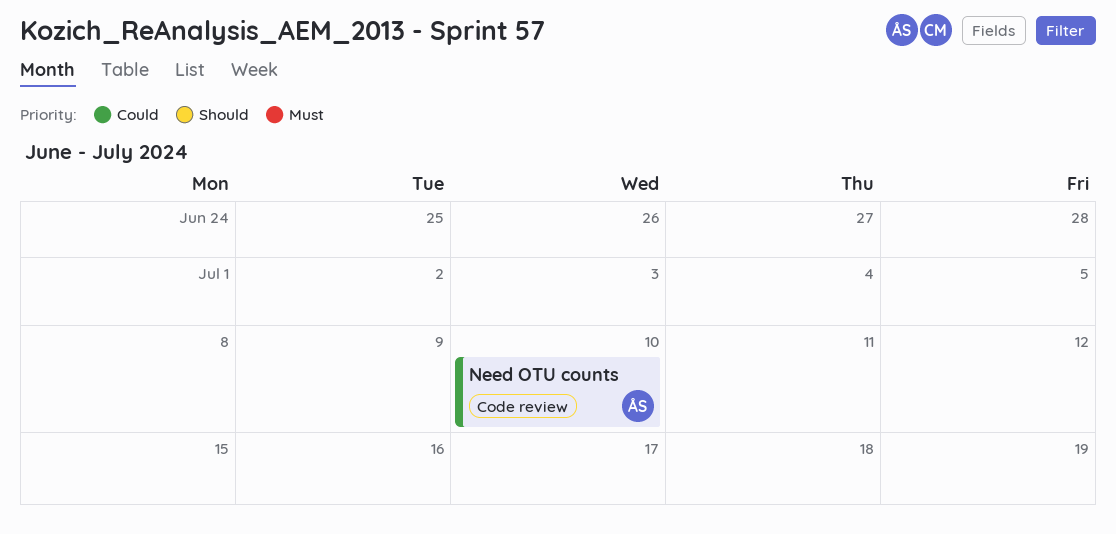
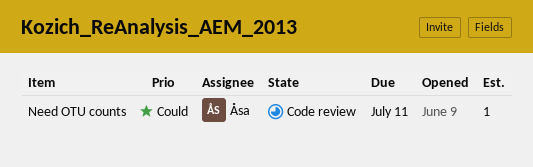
Need OTU counts, due: Jul 10 -> Jul 11

